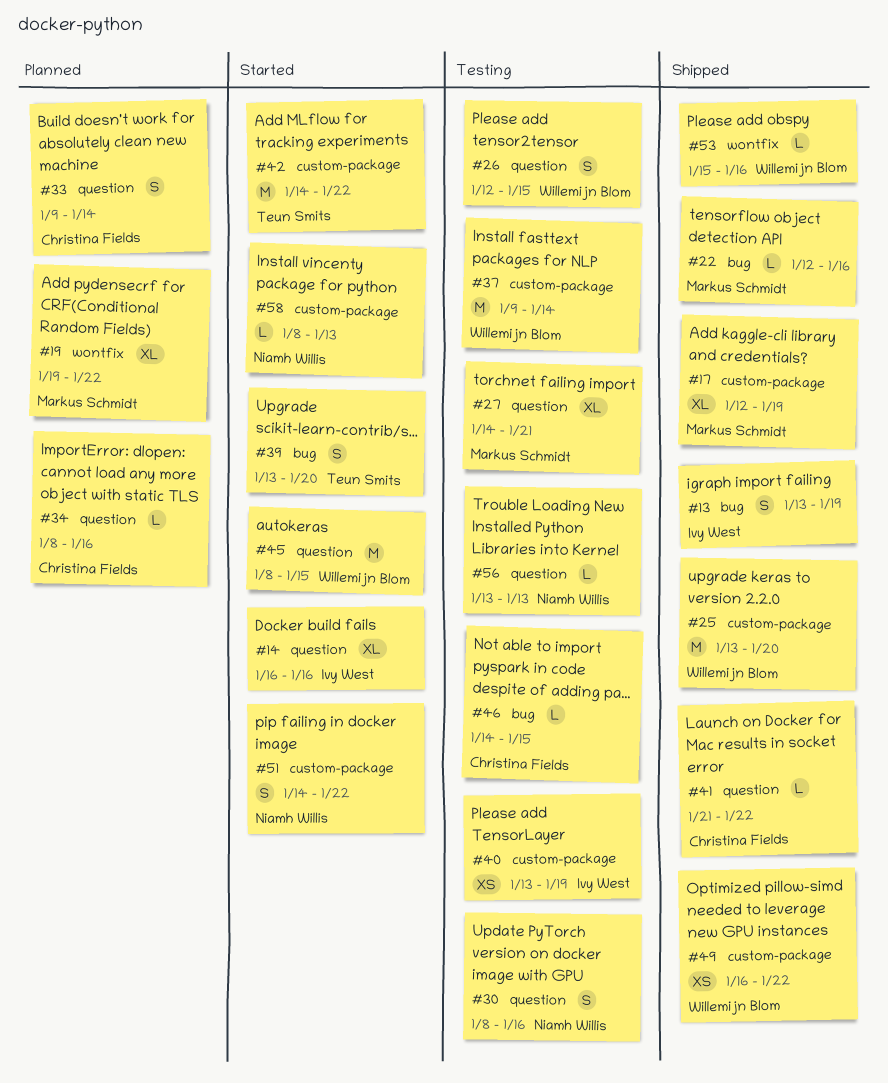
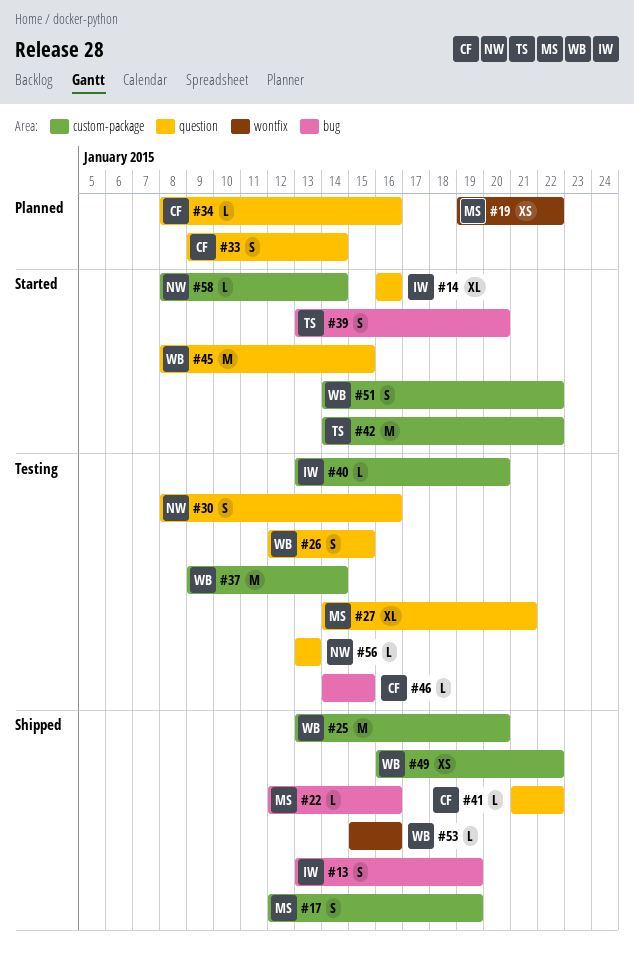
#17, estimate: XL -> S
#19, estimate: XL -> XS
#40, estimate: XS -> L
#40, due: Jan 19 -> Jan 20
#51, owner: Niamh Willis -> Willemijn Blom
#58, due: Jan 13 -> Jan 14

